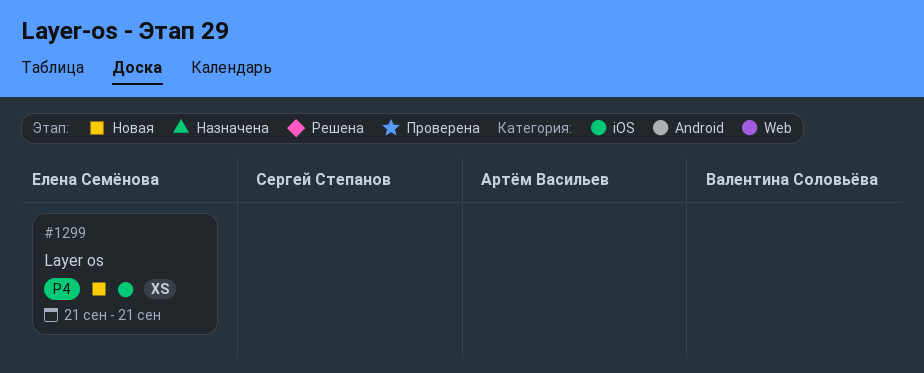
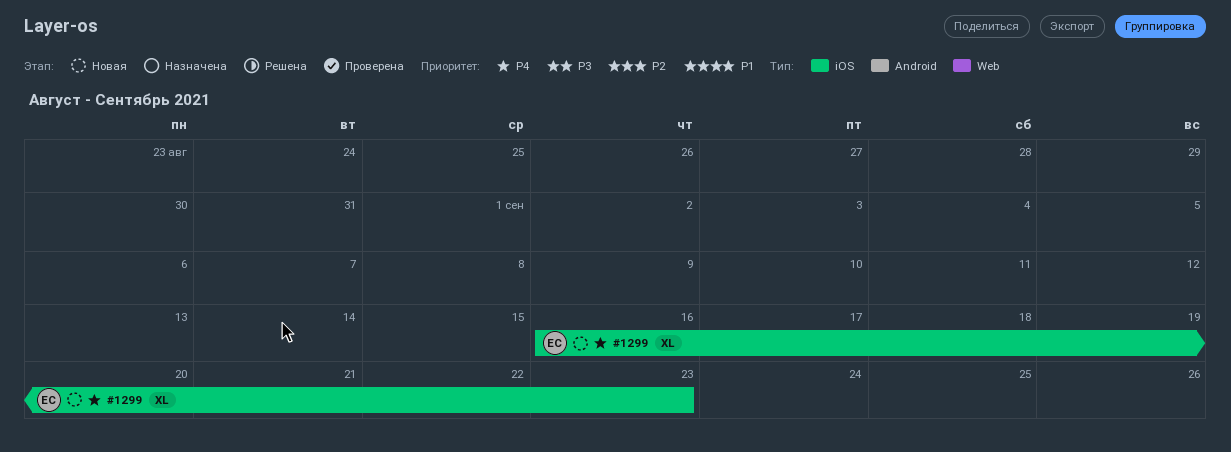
#1299, estimate: XS -> XL
#1299, start: Sep 21 -> Sep 16
#1299, due: Sep 21 -> Sep 23

